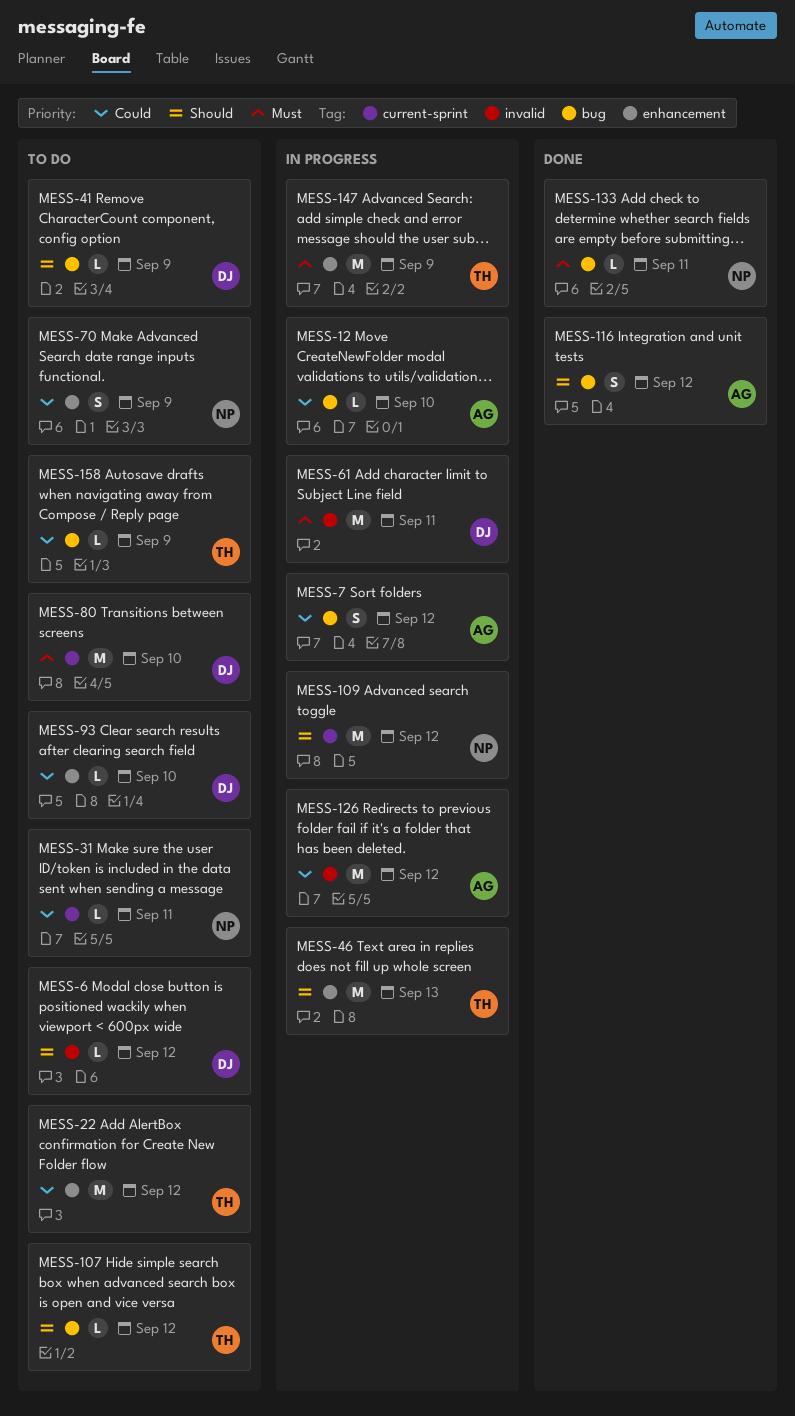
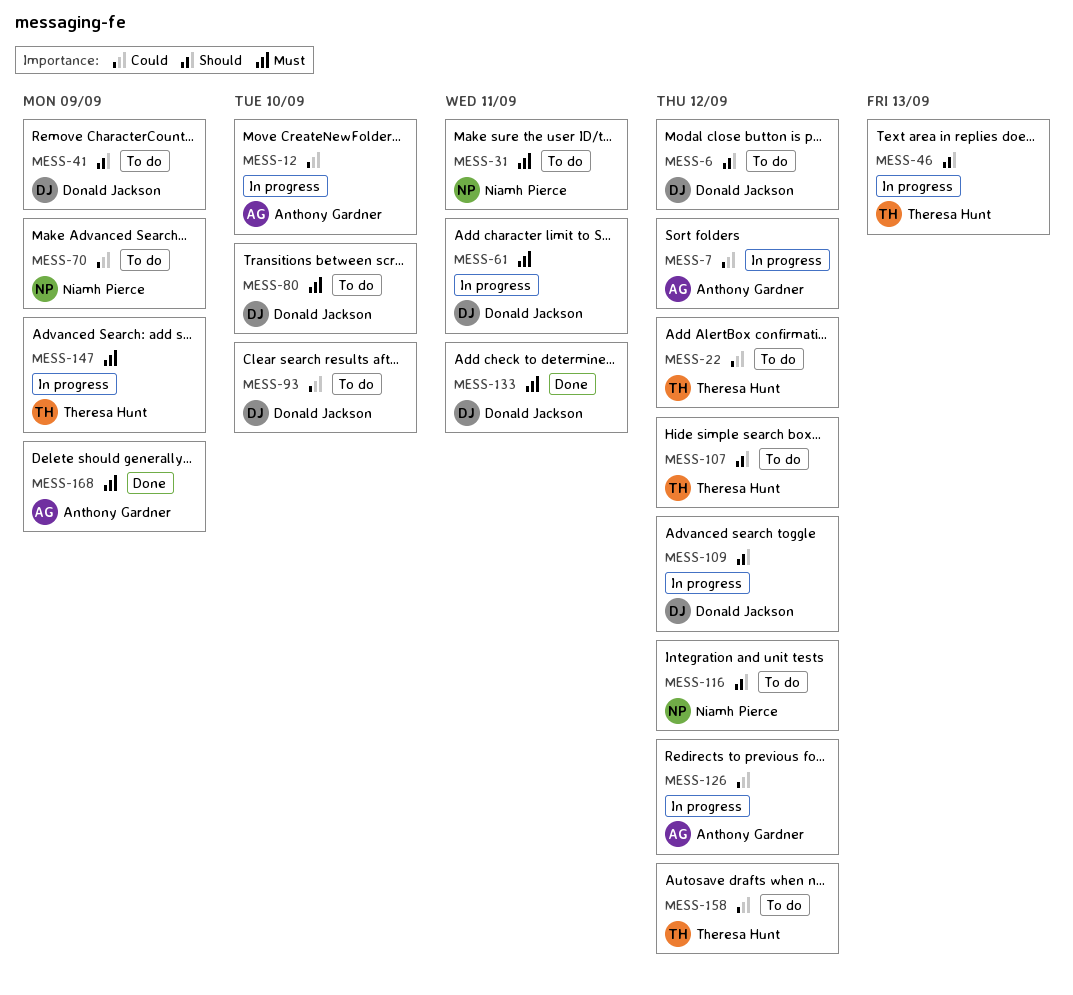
MESS-31, priority: Could -> Must
MESS-109, owner: Niamh Pierce -> Donald Jackson
MESS-116, status: Done -> To do
MESS-116, owner: Anthony Gardner -> Niamh Pierce
MESS-133, owner: Niamh Pierce -> Donald Jackson
MESS-158, due: Sep 9 -> Sep 12
MESS-168: none -> present

